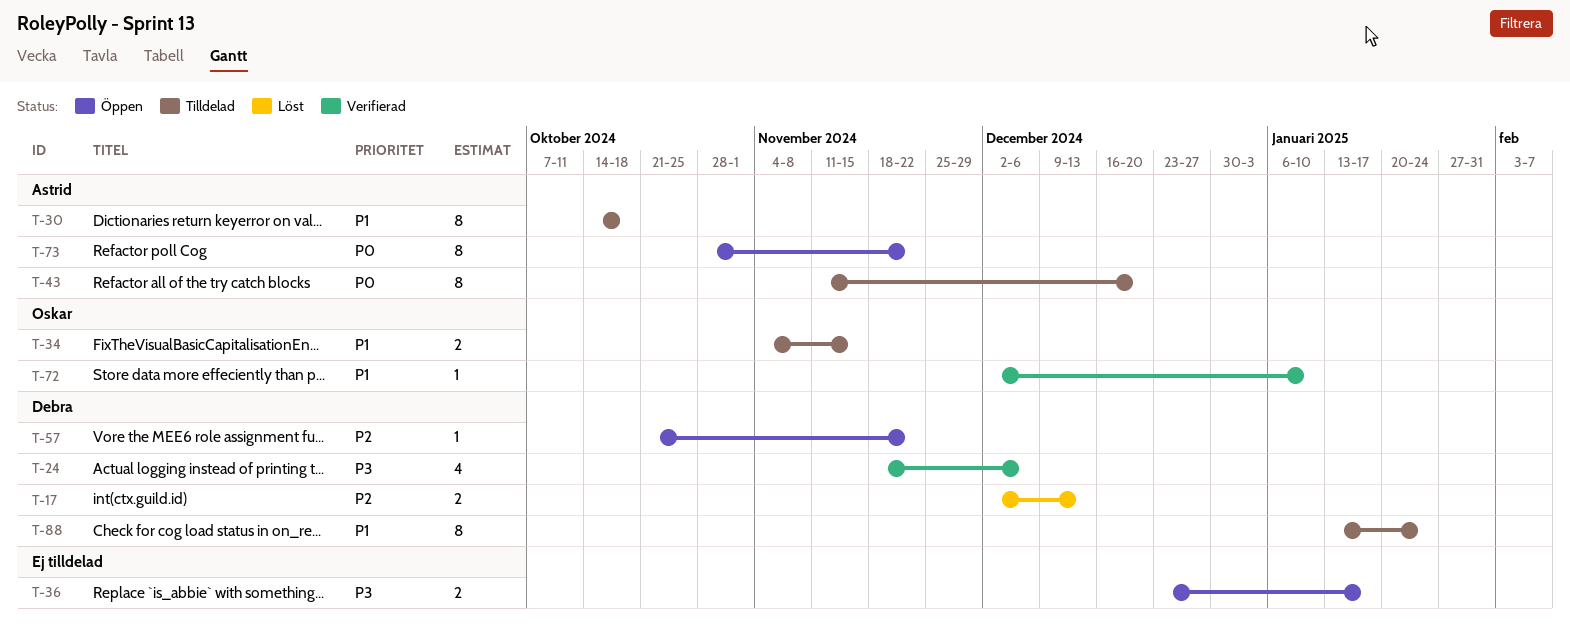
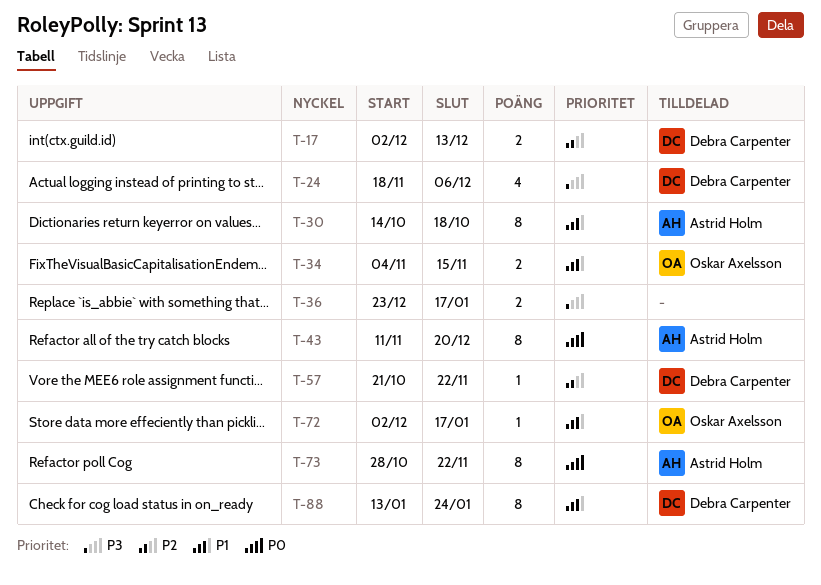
T-72, due: Jan 10 -> Jan 17

